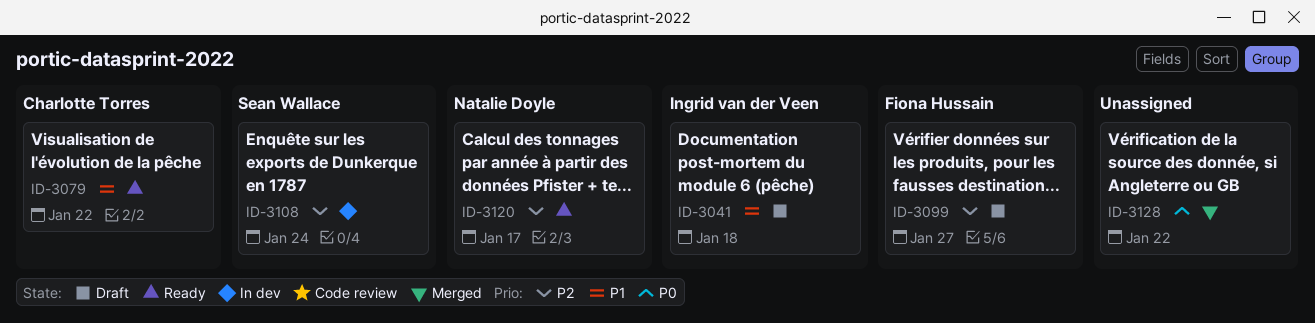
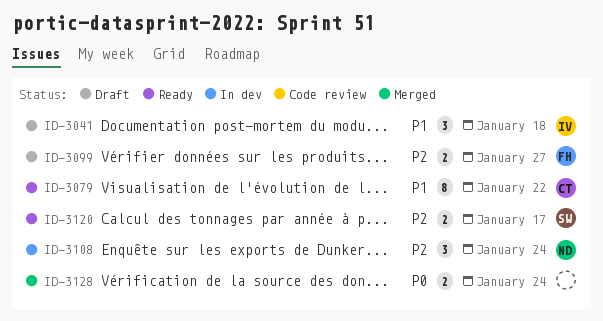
ID-3108, owner: Sean Wallace -> Natalie Doyle
ID-3120, owner: Natalie Doyle -> Sean Wallace
ID-3128, due: Jan 22 -> Jan 24

